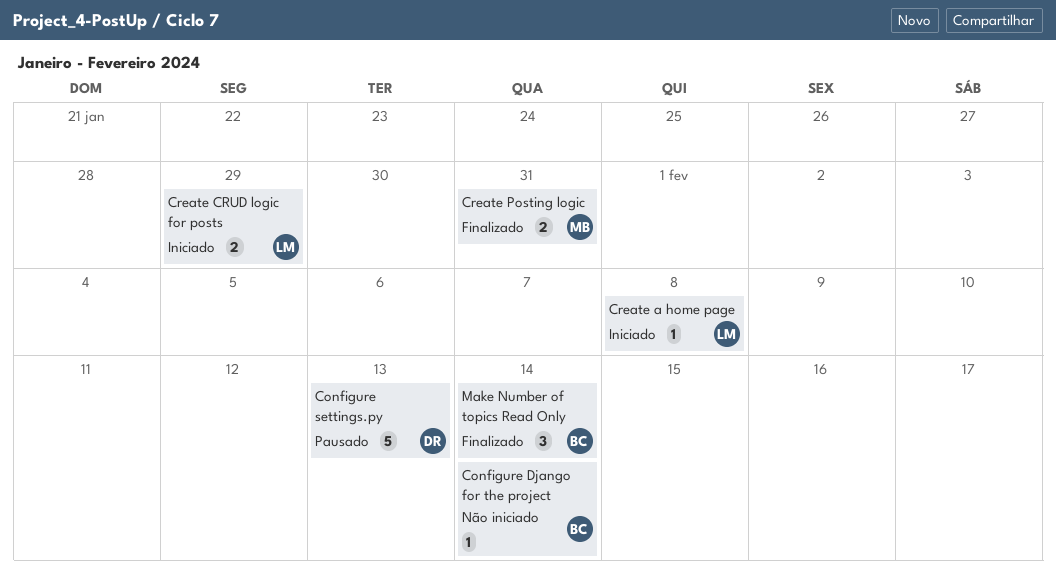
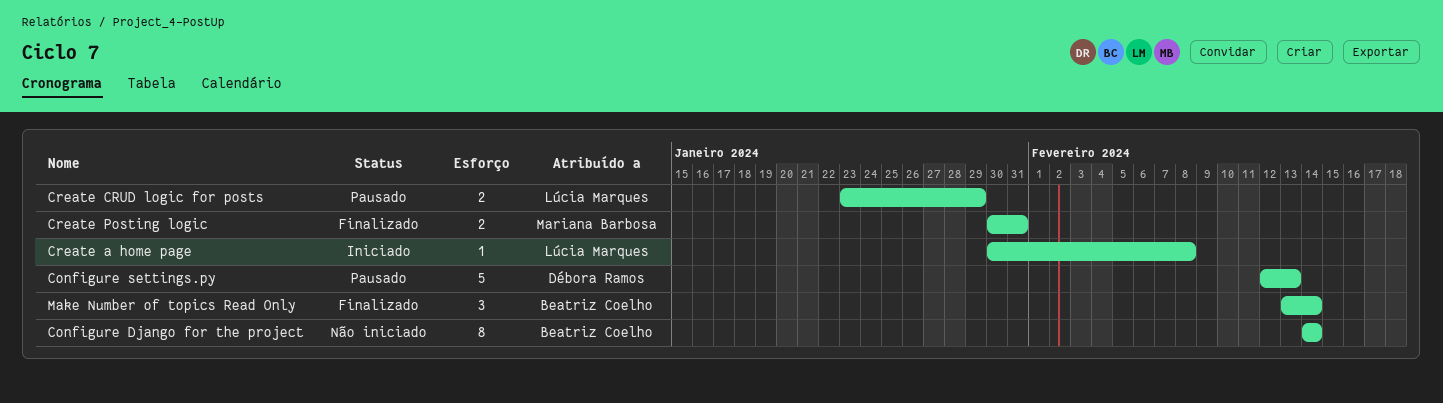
Configure Django for the project, estimate: 1 -> 8
Create CRUD logic for posts, status: Iniciado -> Pausado

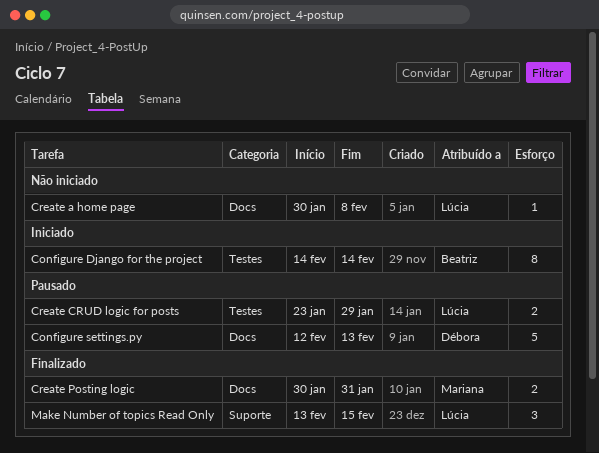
Configure Django for the project, status: Não iniciado -> Iniciado
Create a home page, status: Iniciado -> Não iniciado
Make Number of topics Read Only, owner: Beatriz Coelho -> Lúcia Marques
Make Number of topics Read Only, due: Feb 14 -> Feb 15

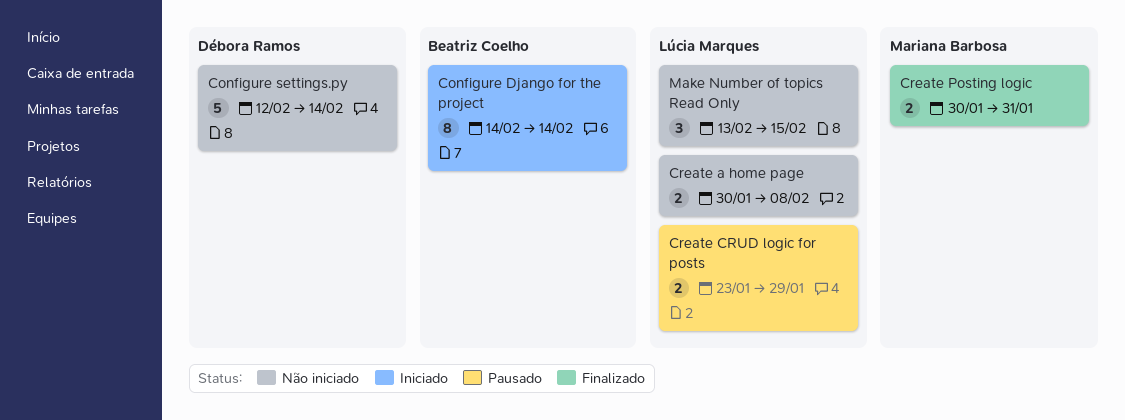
Configure settings.py, status: Pausado -> Não iniciado
Configure settings.py, due: Feb 13 -> Feb 14
Create a home page, estimate: 1 -> 2
Make Number of topics Read Only, status: Finalizado -> Não iniciado

